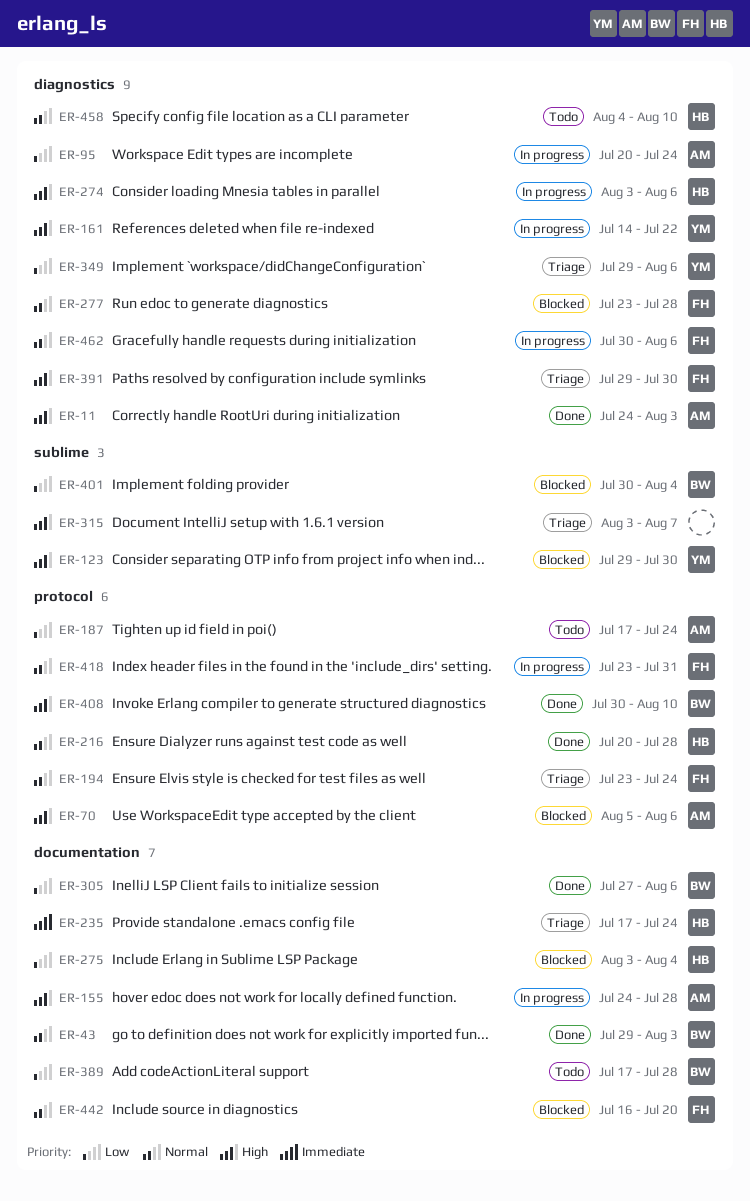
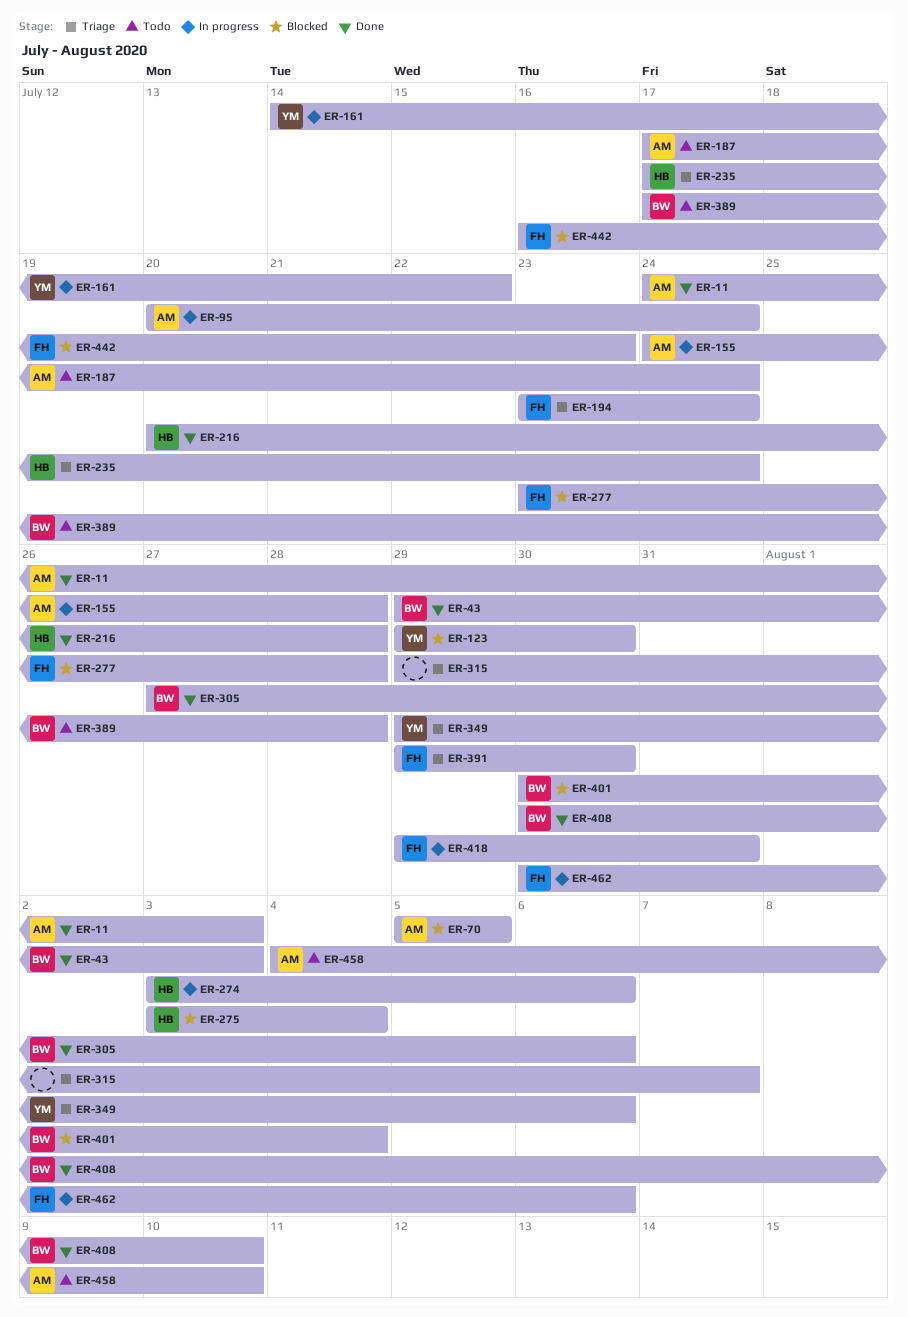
ER-70, due: Aug 6 -> Aug 5
ER-315, start: Aug 3 -> Jul 29
ER-418, start: Jul 23 -> Jul 29
ER-442, due: Jul 20 -> Jul 23
ER-458, owner: HB -> AM

